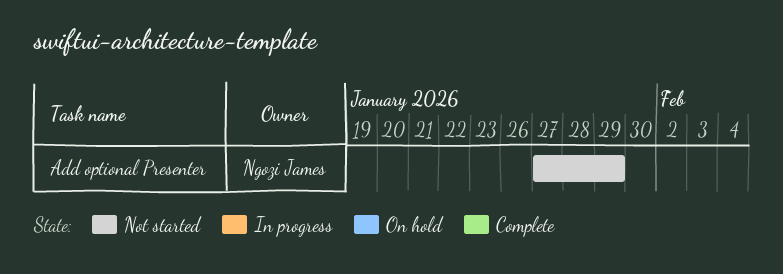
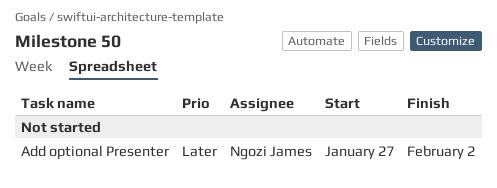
Add optional Presenter, due: Jan 29 -> Feb 2

